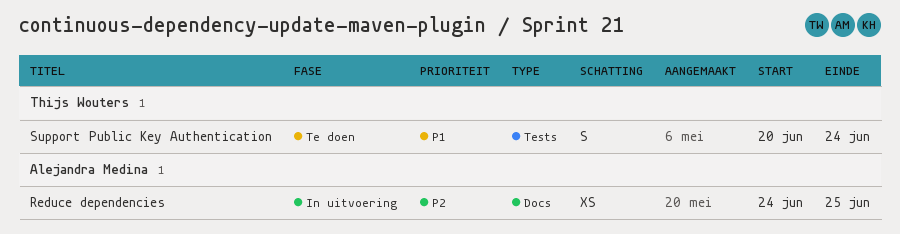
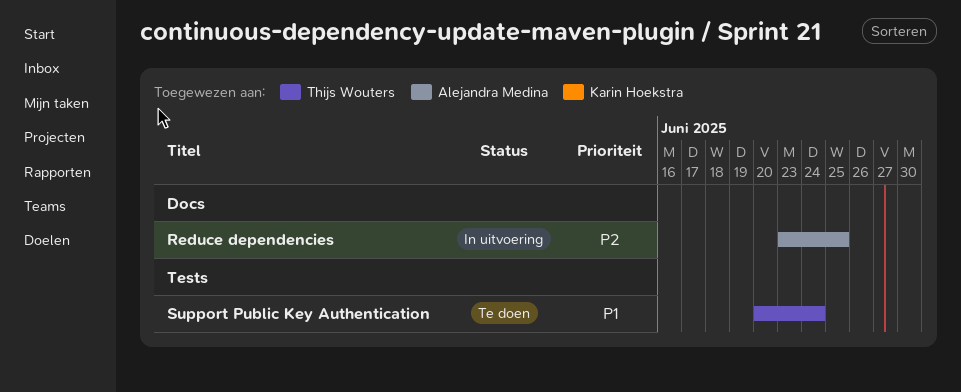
Reduce dependencies, start: Jun 24 -> Jun 23

